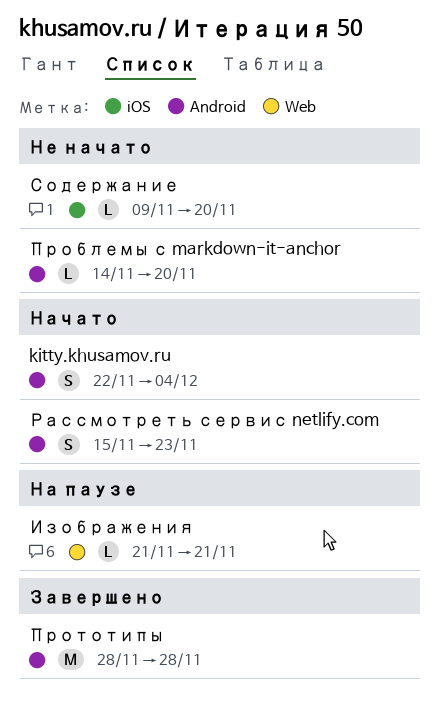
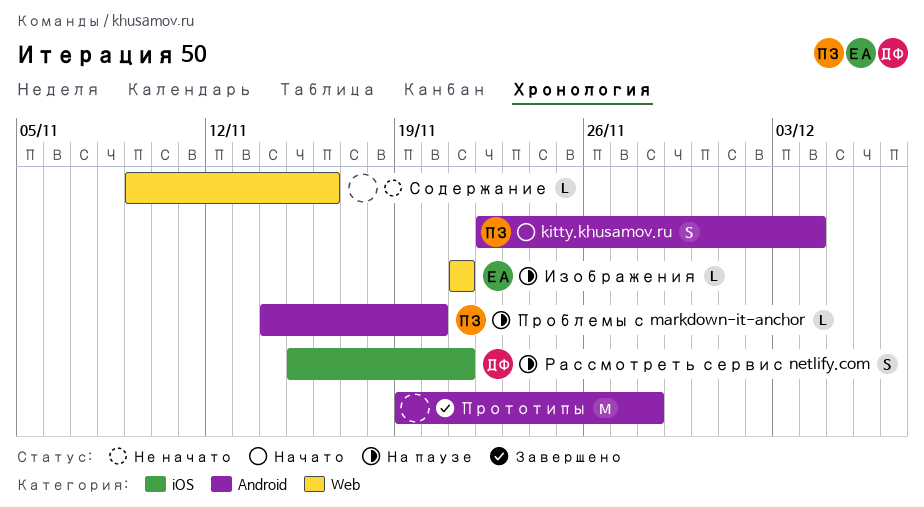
Проблемы с markdown-it-anchor, status: Не начато -> На паузе
Прототипы, start: Nov 28 -> Nov 19
Рассмотреть сервис netlify.com, status: Начато -> На паузе
Рассмотреть сервис netlify.com, label: Android -> iOS
Рассмотреть сервис netlify.com, due: Nov 23 -> Nov 21
Содержание, label: iOS -> Web
Содержание, due: Nov 20 -> Nov 16

